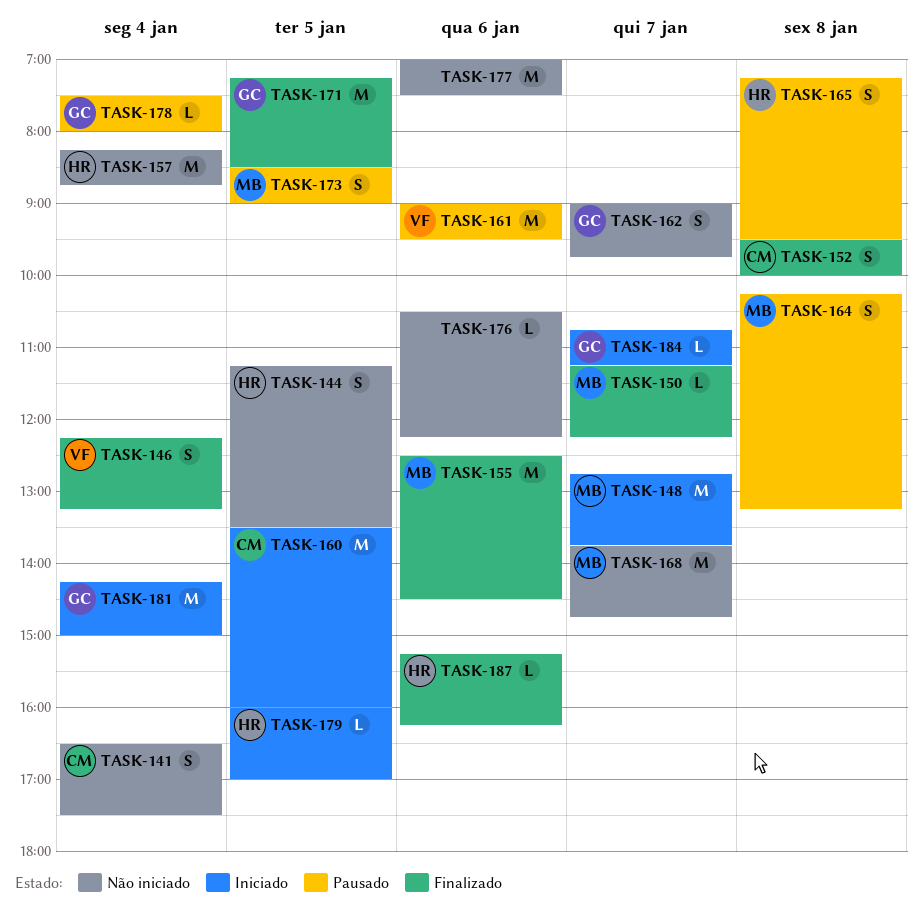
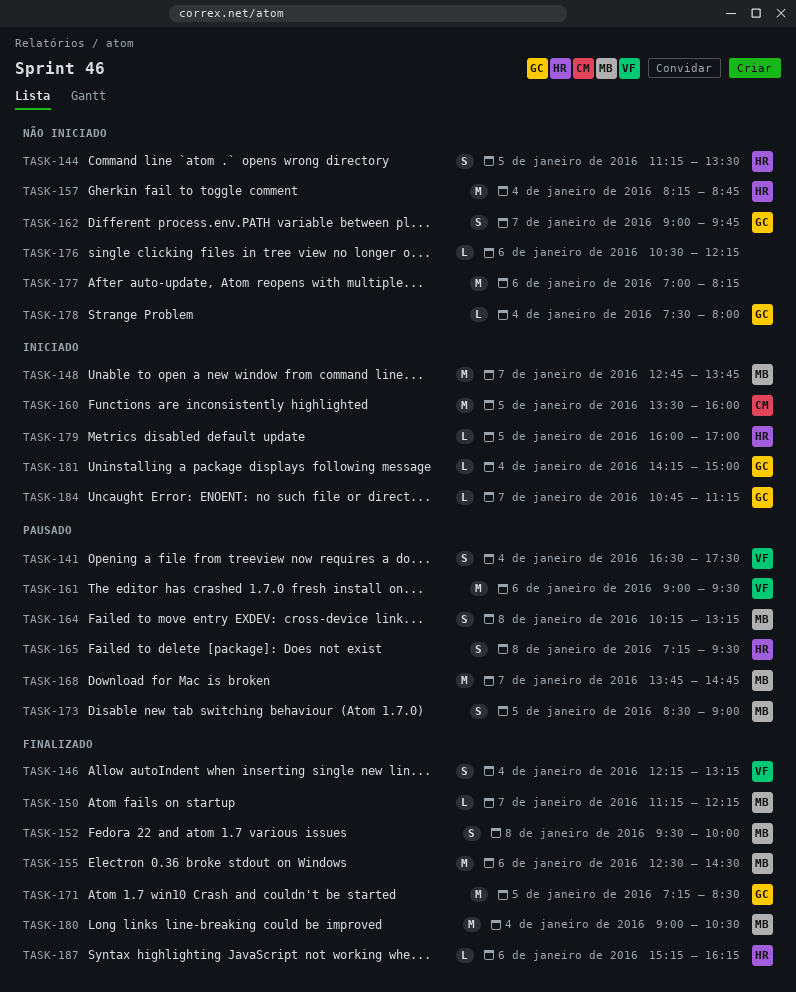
TASK-141, status: Não iniciado -> Pausado
TASK-141, owner: CM -> VF
TASK-152, owner: CM -> MB
TASK-168, status: Não iniciado -> Pausado
TASK-177, ends: 07:30 -> 08:15
TASK-178, status: Pausado -> Não iniciado
TASK-180: none -> present
TASK-181, estimate: M -> L

